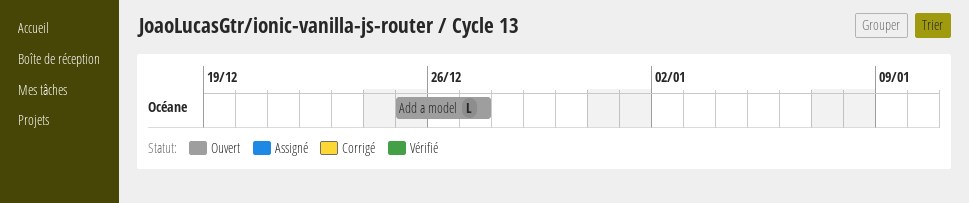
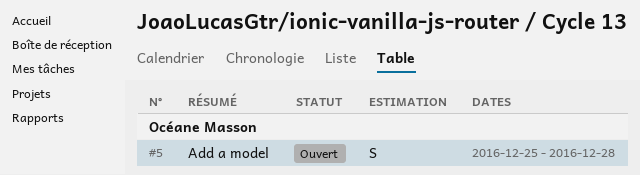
Add a model, estimate: L -> S
Add a model, due: Dec 27 -> Dec 28

